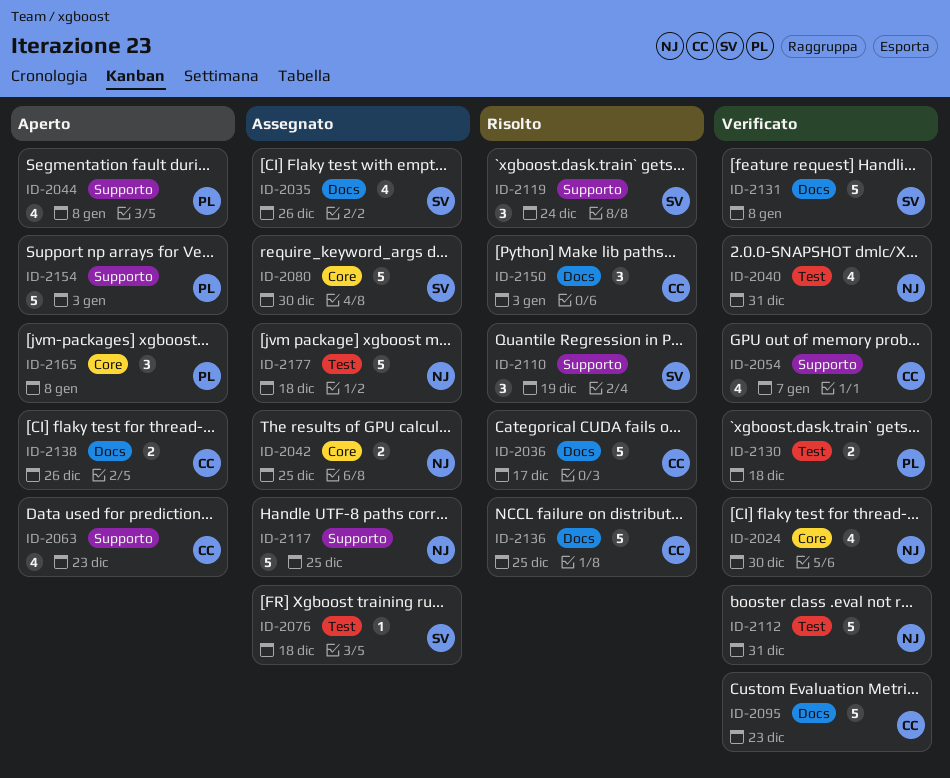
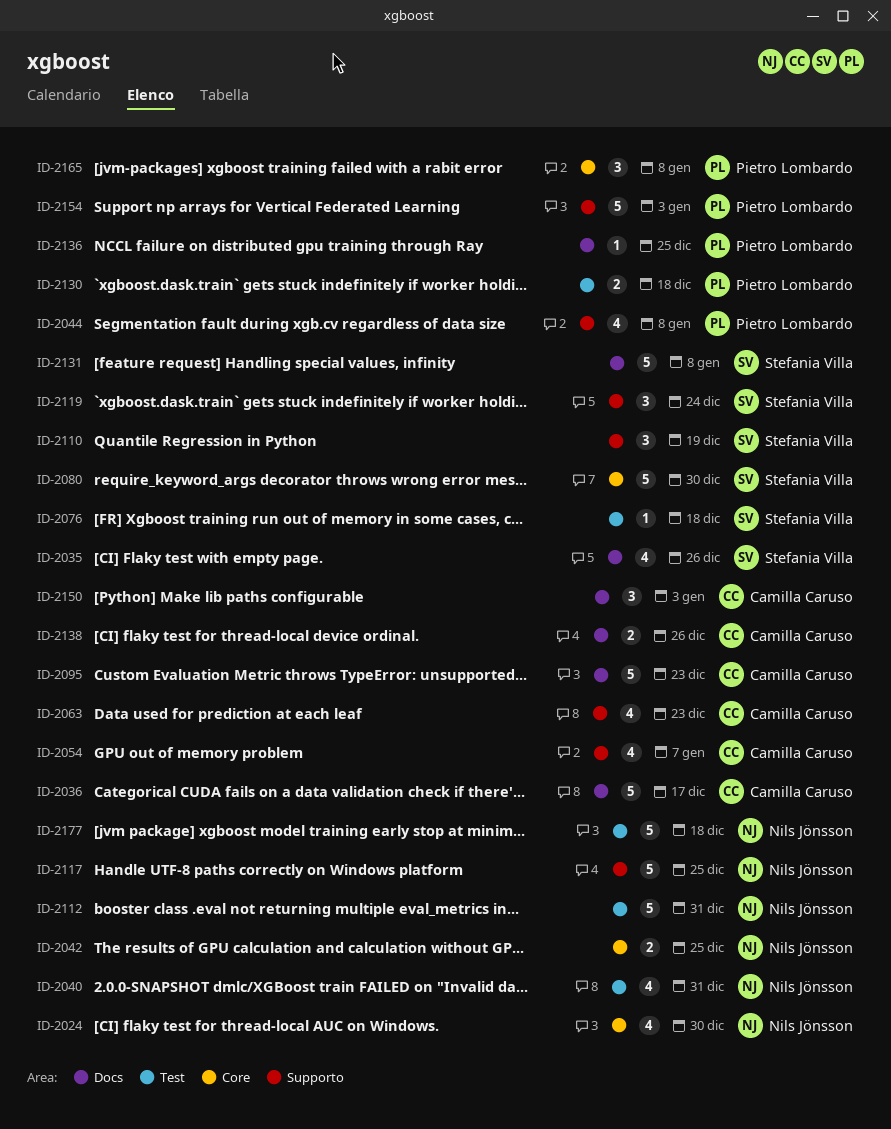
ID-2136, owner: Camilla Caruso -> Pietro Lombardo
ID-2136, estimate: 5 -> 1

